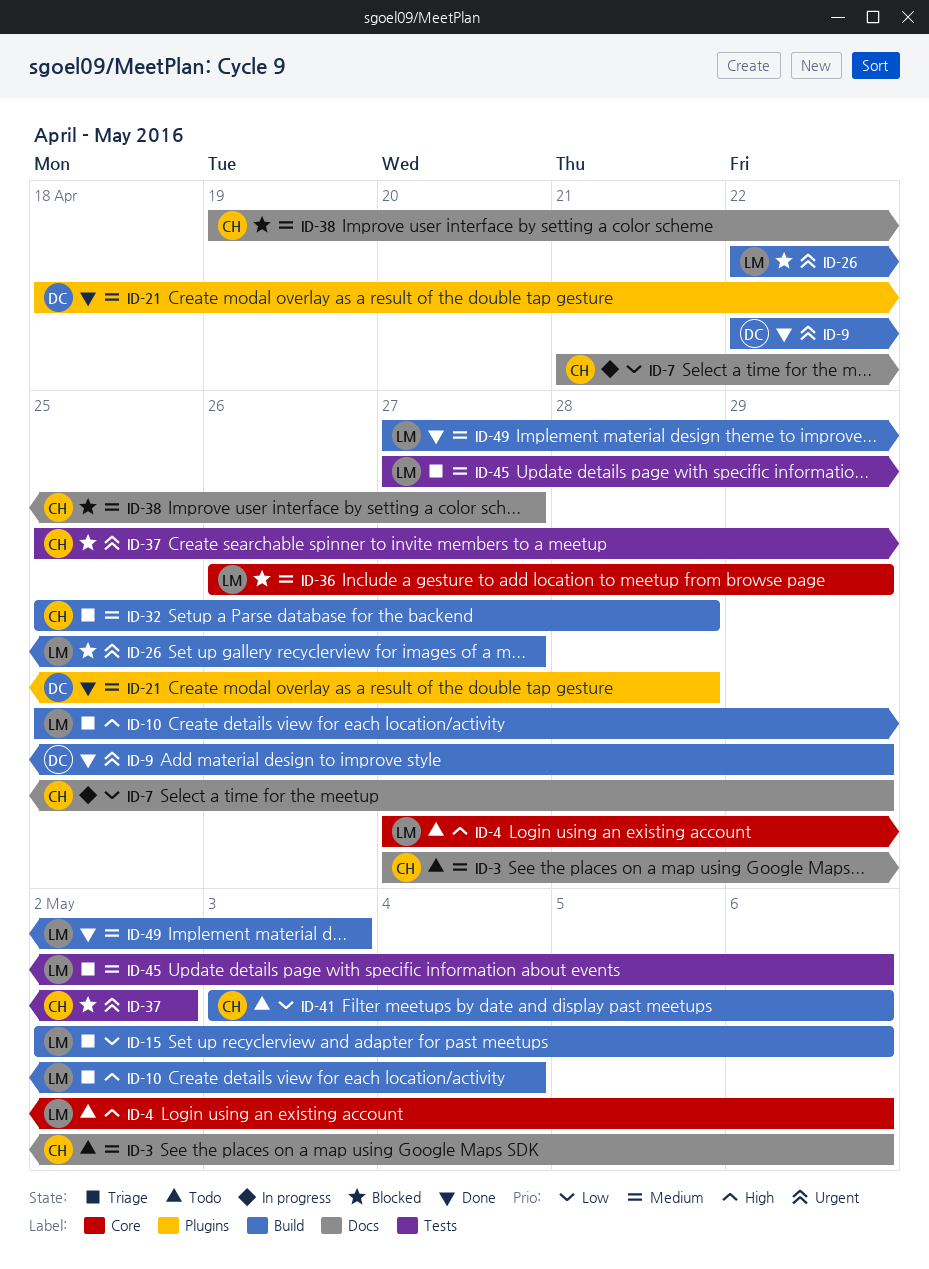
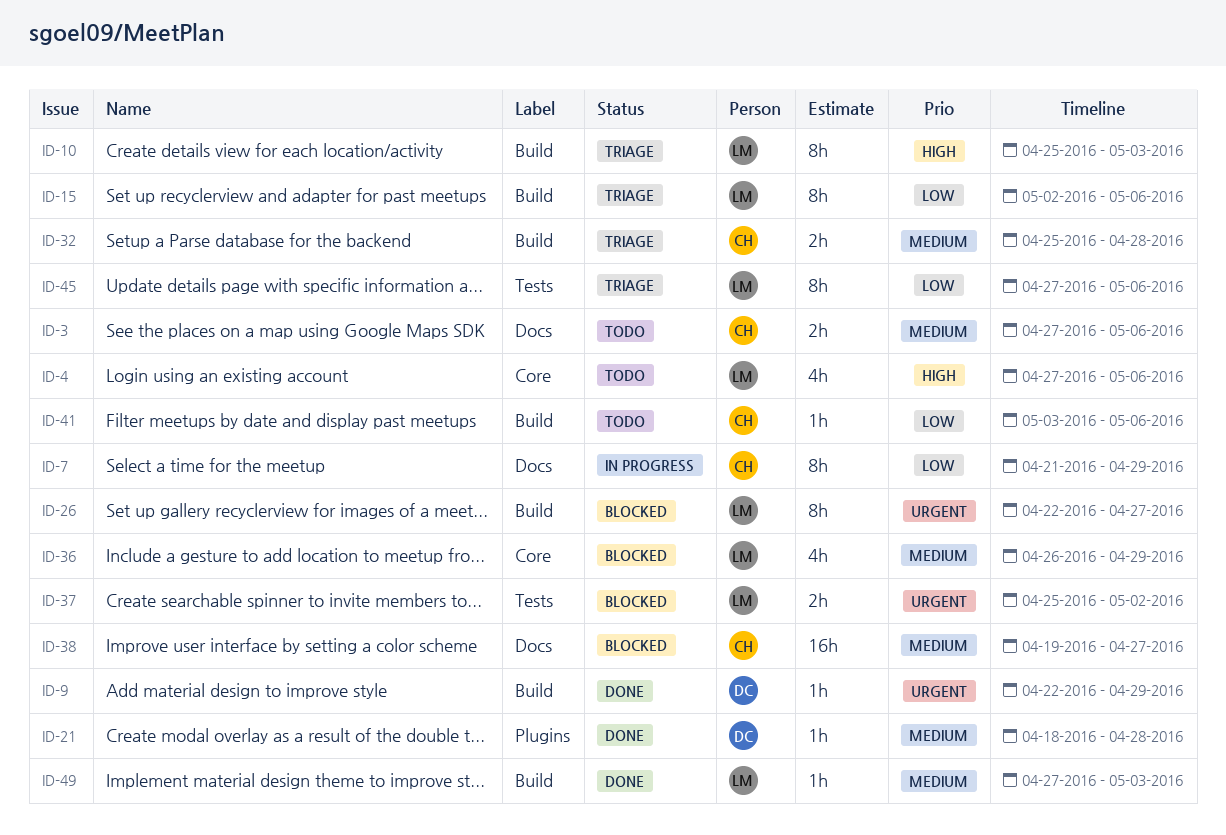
ID-10, due: May 4 -> May 3
ID-37, owner: CH -> LM
ID-45, priority: Medium -> Low

